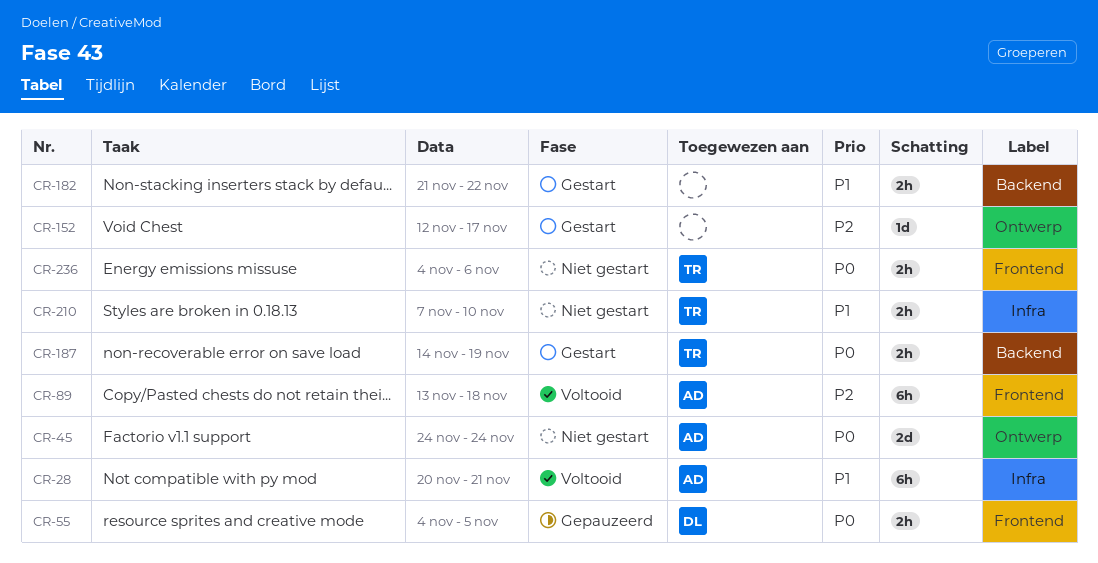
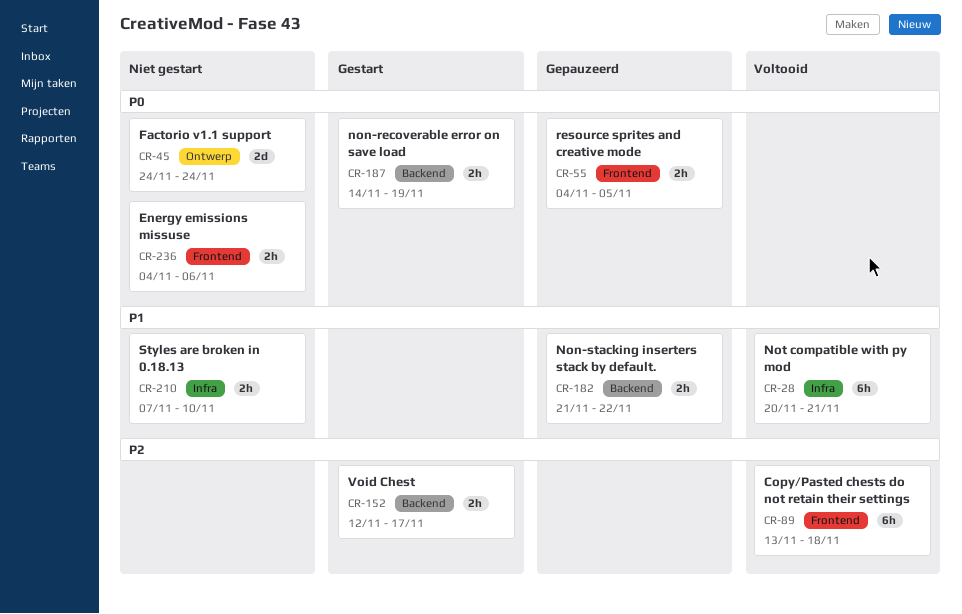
CR-152, label: Ontwerp -> Backend
CR-152, estimate: 1d -> 2h
CR-182, status: Gestart -> Gepauzeerd

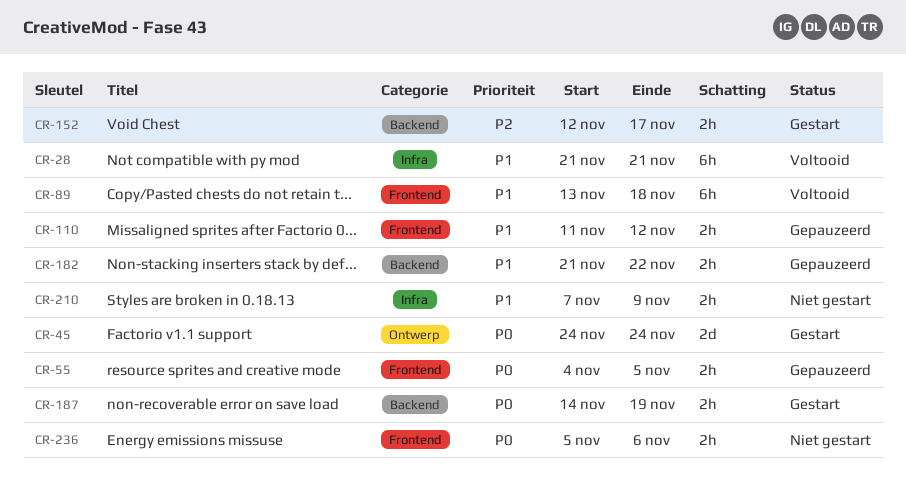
CR-28, start: Nov 20 -> Nov 21
CR-45, status: Niet gestart -> Gestart
CR-89, priority: P2 -> P1
CR-110: none -> present
CR-210, due: Nov 10 -> Nov 9
CR-236, start: Nov 4 -> Nov 5

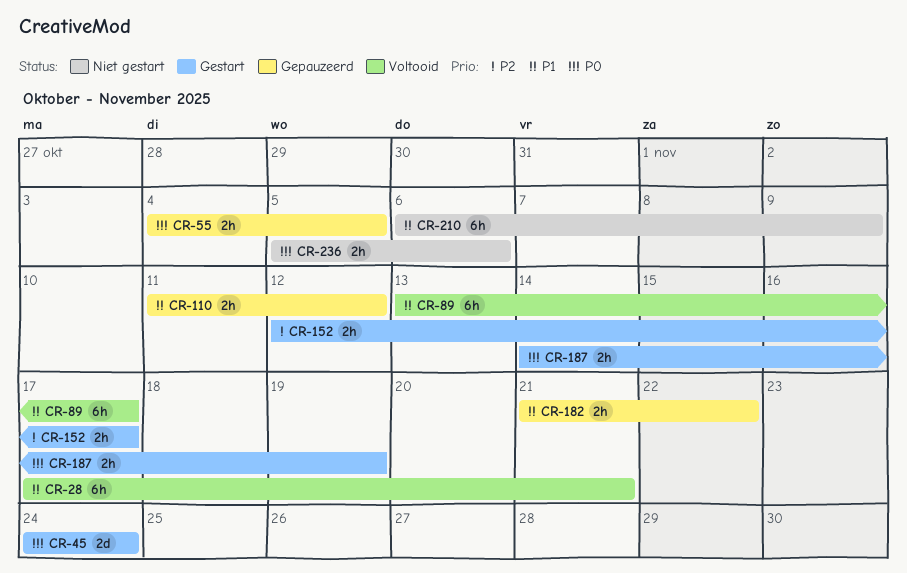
CR-28, start: Nov 21 -> Nov 17
CR-89, due: Nov 18 -> Nov 17
CR-210, estimate: 2h -> 6h
CR-210, start: Nov 7 -> Nov 6

